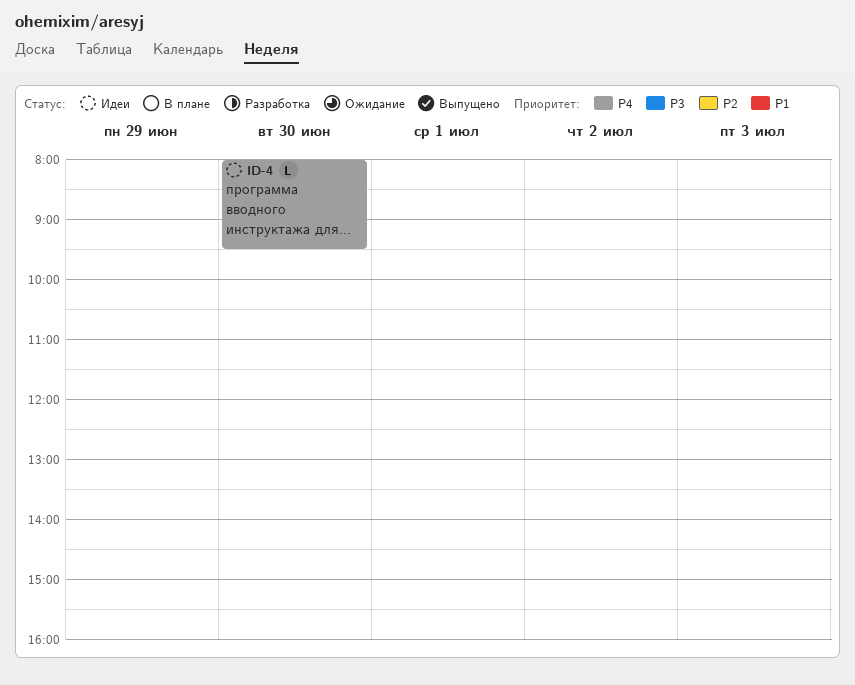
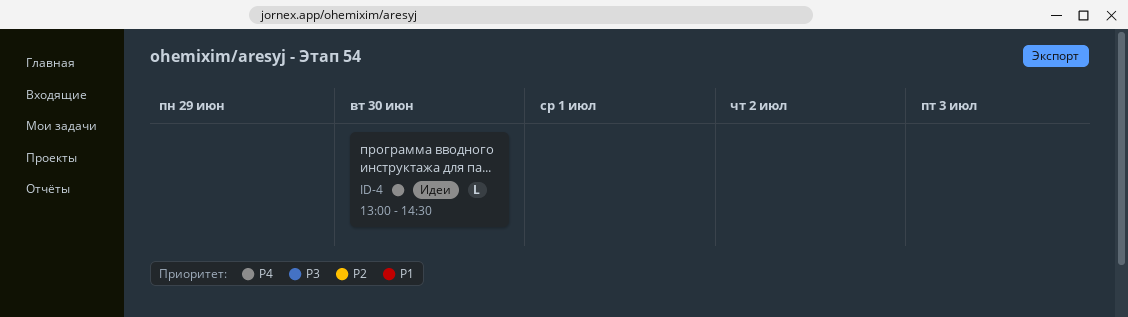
ID-4, begins: 08:00 -> 13:00
ID-4, ends: 09:30 -> 14:30

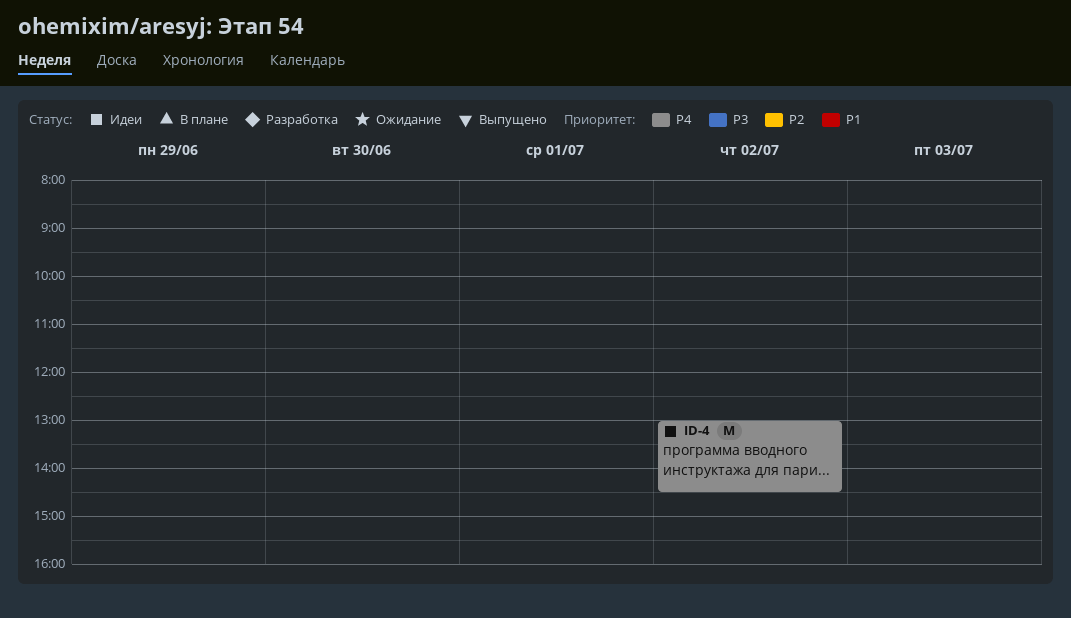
ID-4, estimate: L -> M
ID-4, day: Jun 30 -> Jul 2

